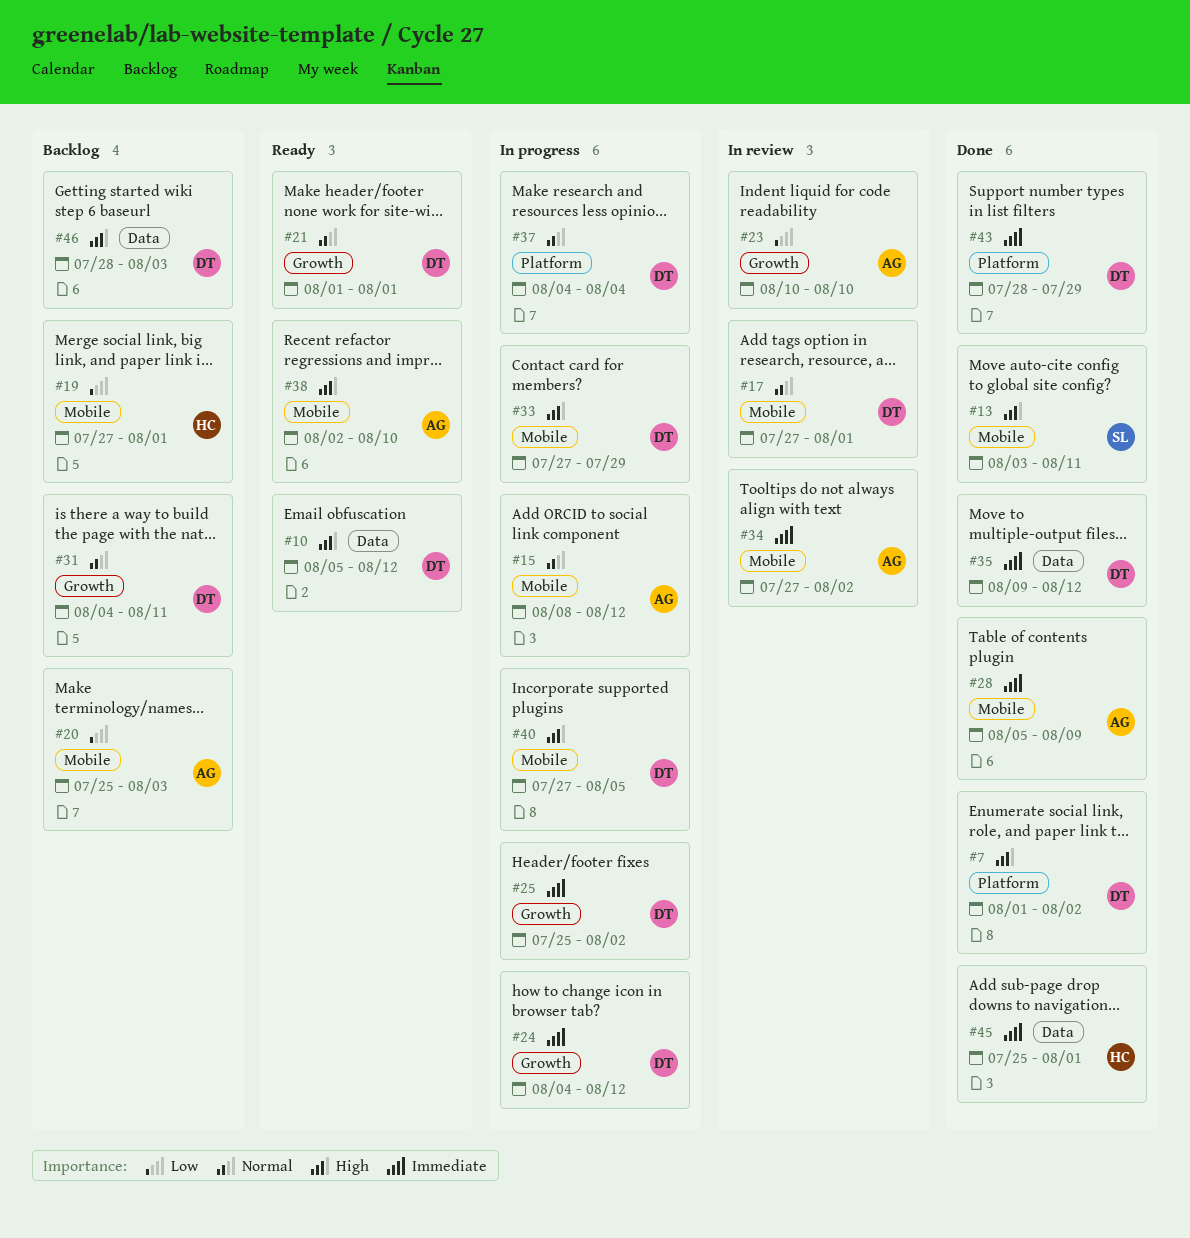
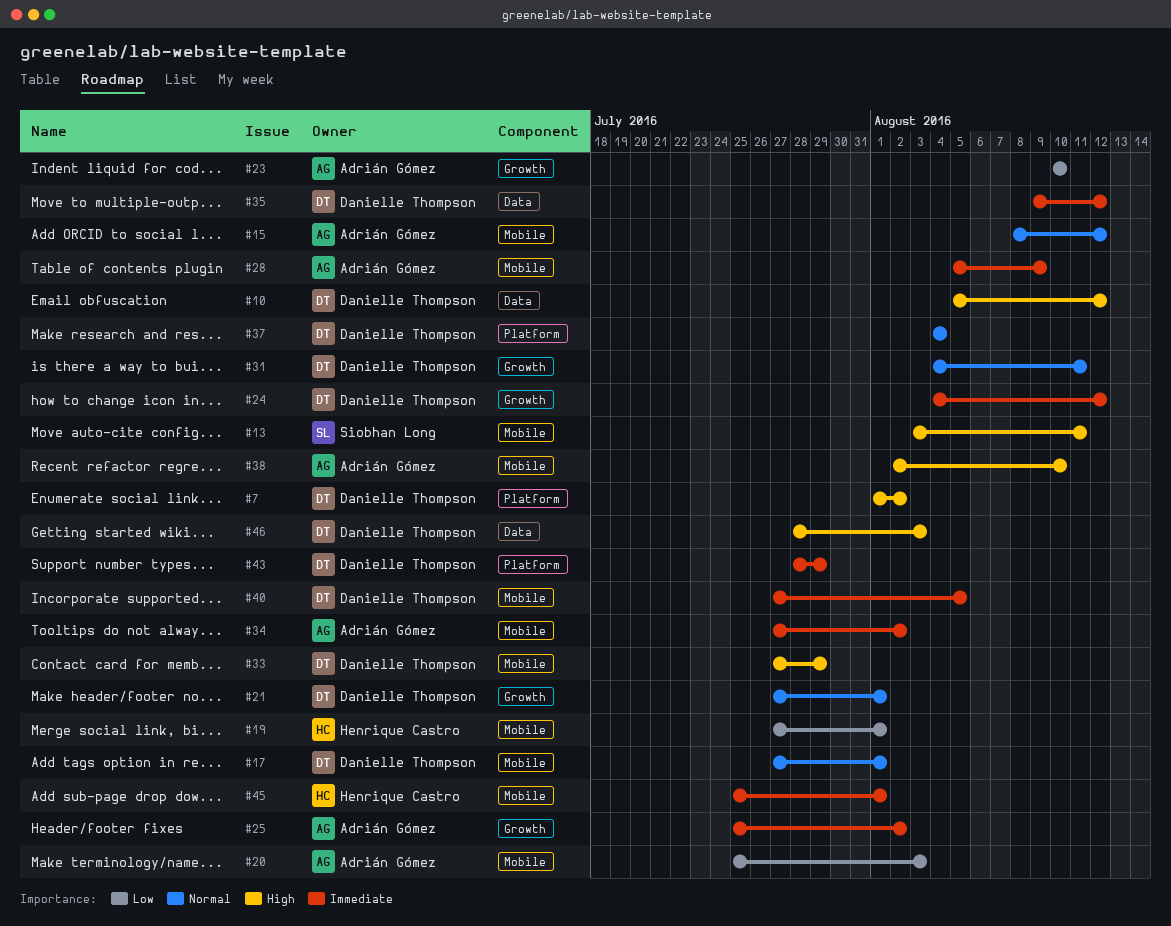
#21, start: Aug 1 -> Jul 27
#25, owner: Danielle Thompson -> Adrián Gómez
#40, priority: High -> Immediate
#45, label: Data -> Mobile

